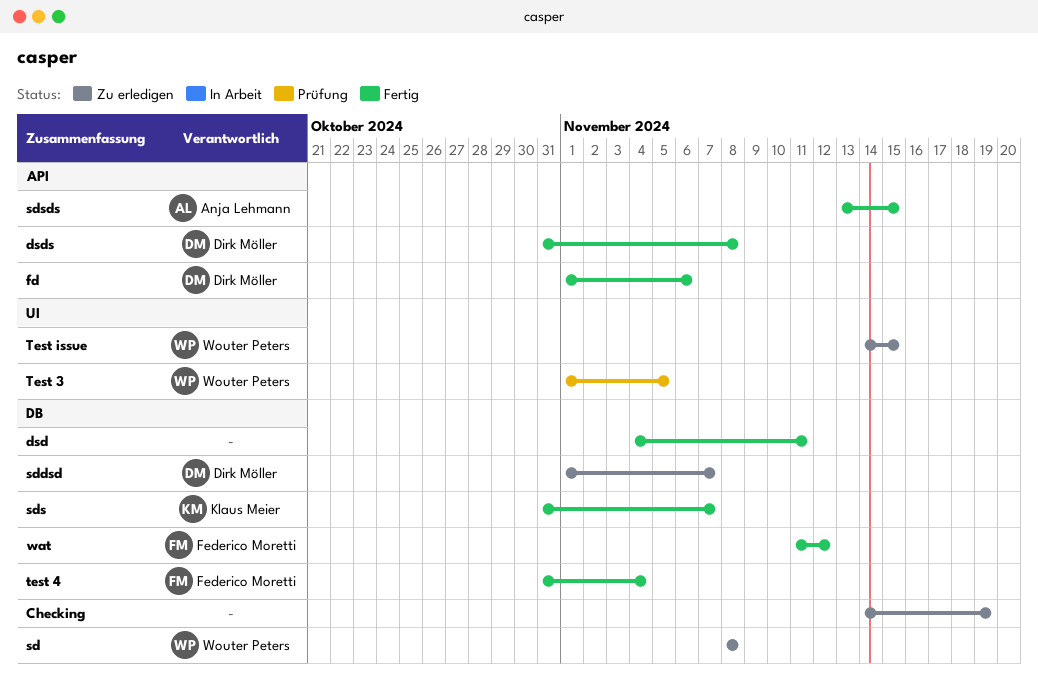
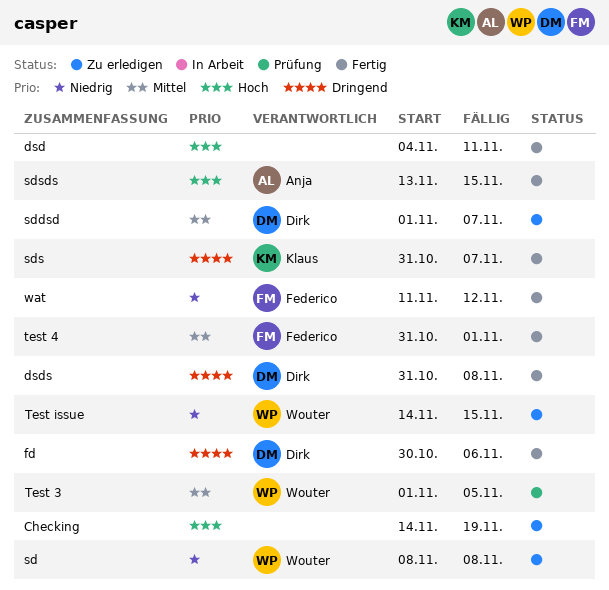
fd, start: Nov 1 -> Oct 30
test 4, due: Nov 4 -> Nov 1

